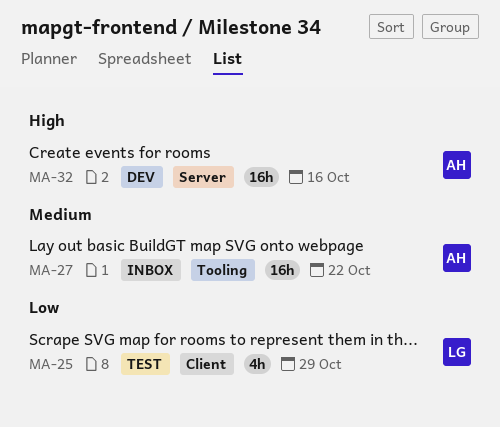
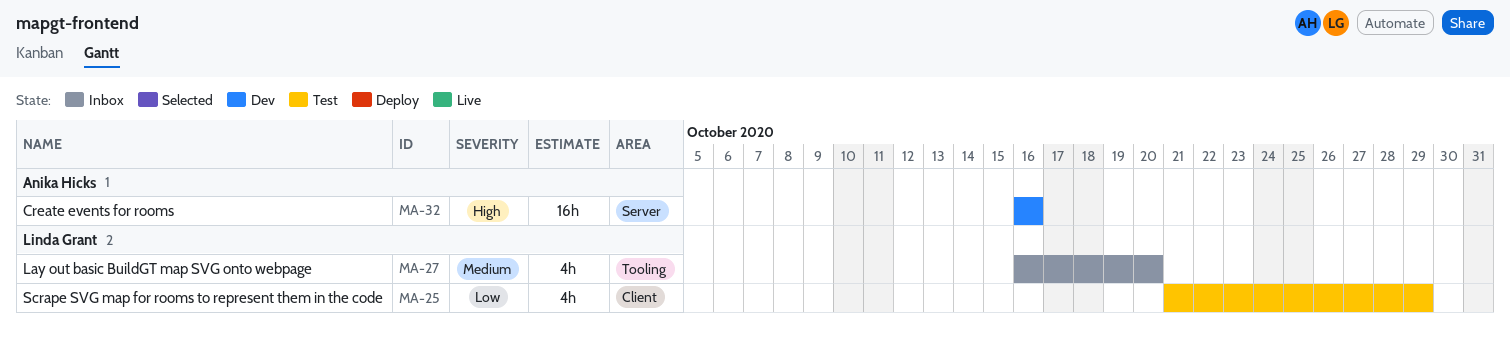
MA-27, owner: Anika Hicks -> Linda Grant
MA-27, estimate: 16h -> 4h
MA-27, due: Oct 22 -> Oct 20

